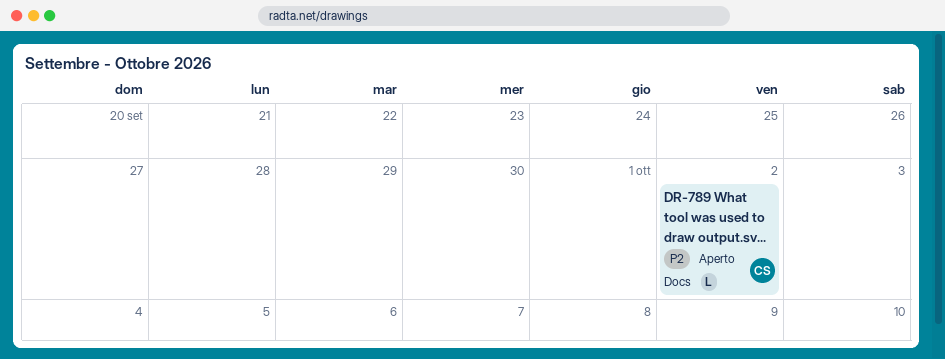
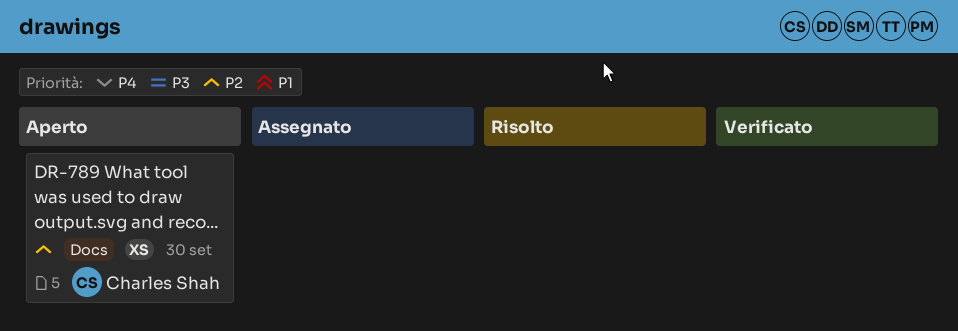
DR-789, estimate: L -> XS
DR-789, due: Oct 2 -> Sep 30

